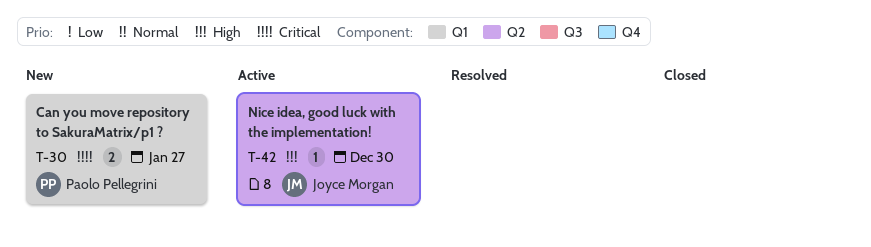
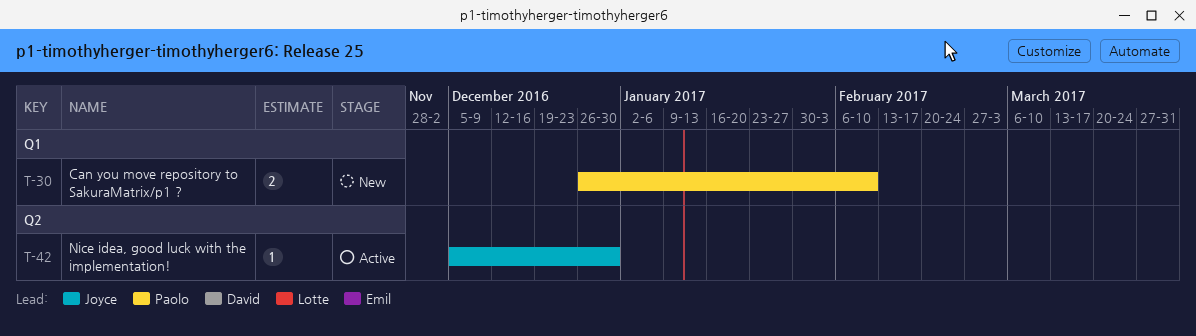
T-30, due: Jan 27 -> Feb 10

